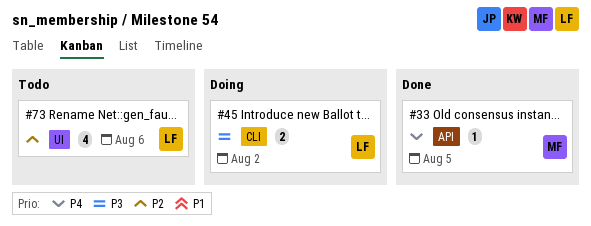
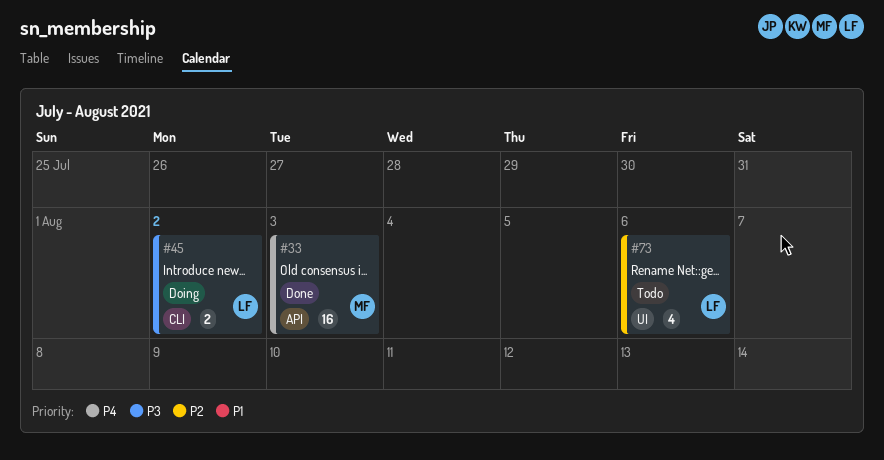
#33, estimate: 1 -> 16
#33, due: Aug 5 -> Aug 3

